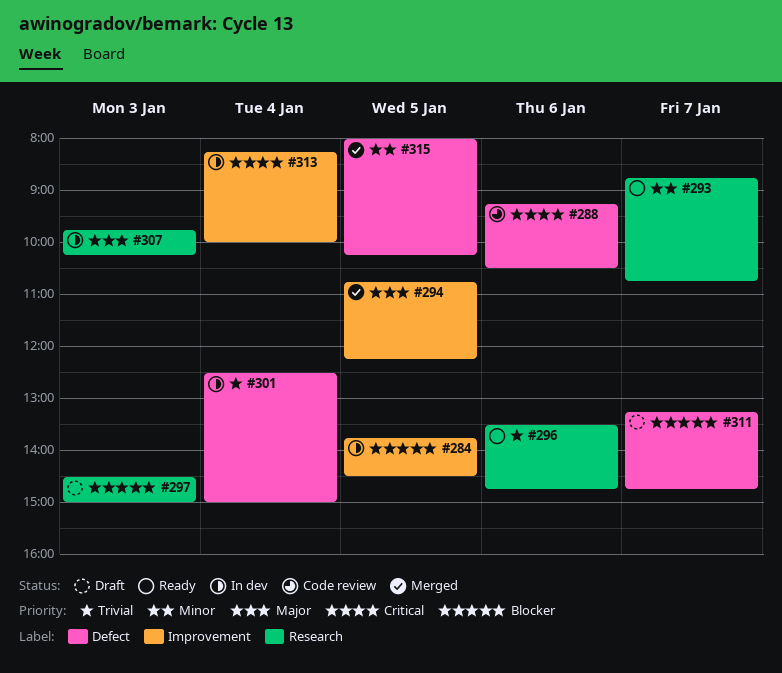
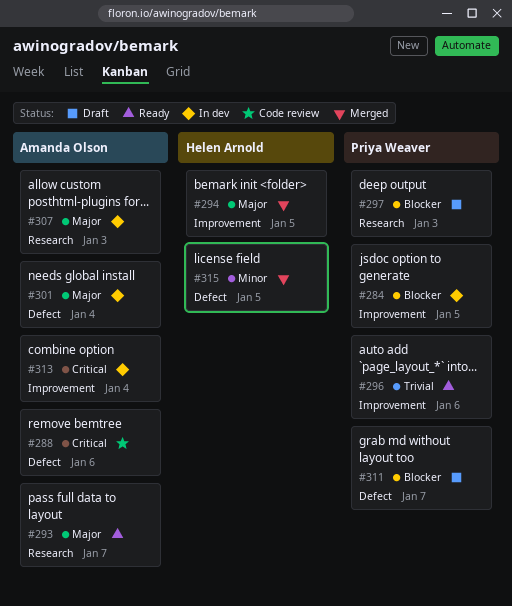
#293, priority: Minor -> Major
#296, label: Research -> Improvement
#301, priority: Trivial -> Major

